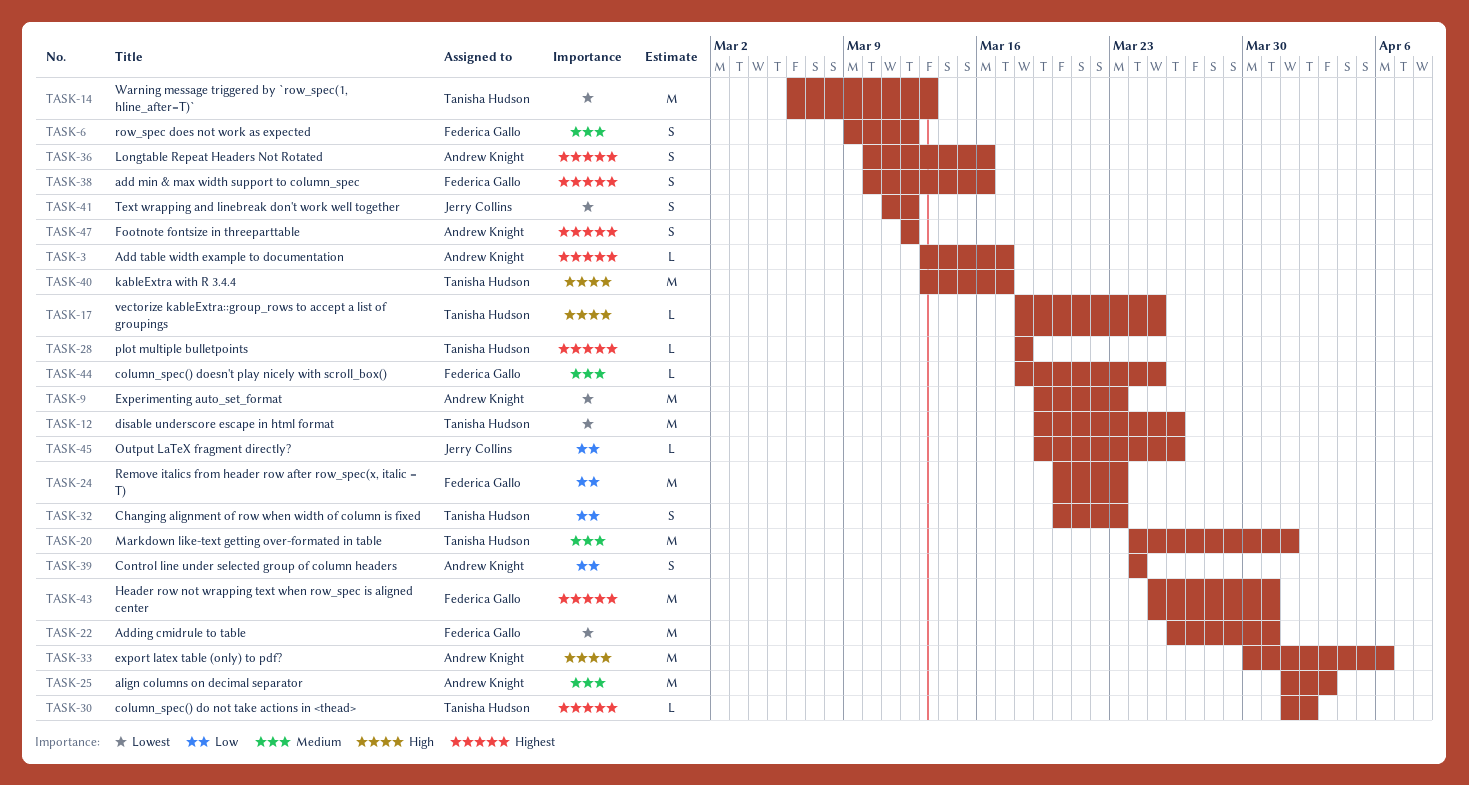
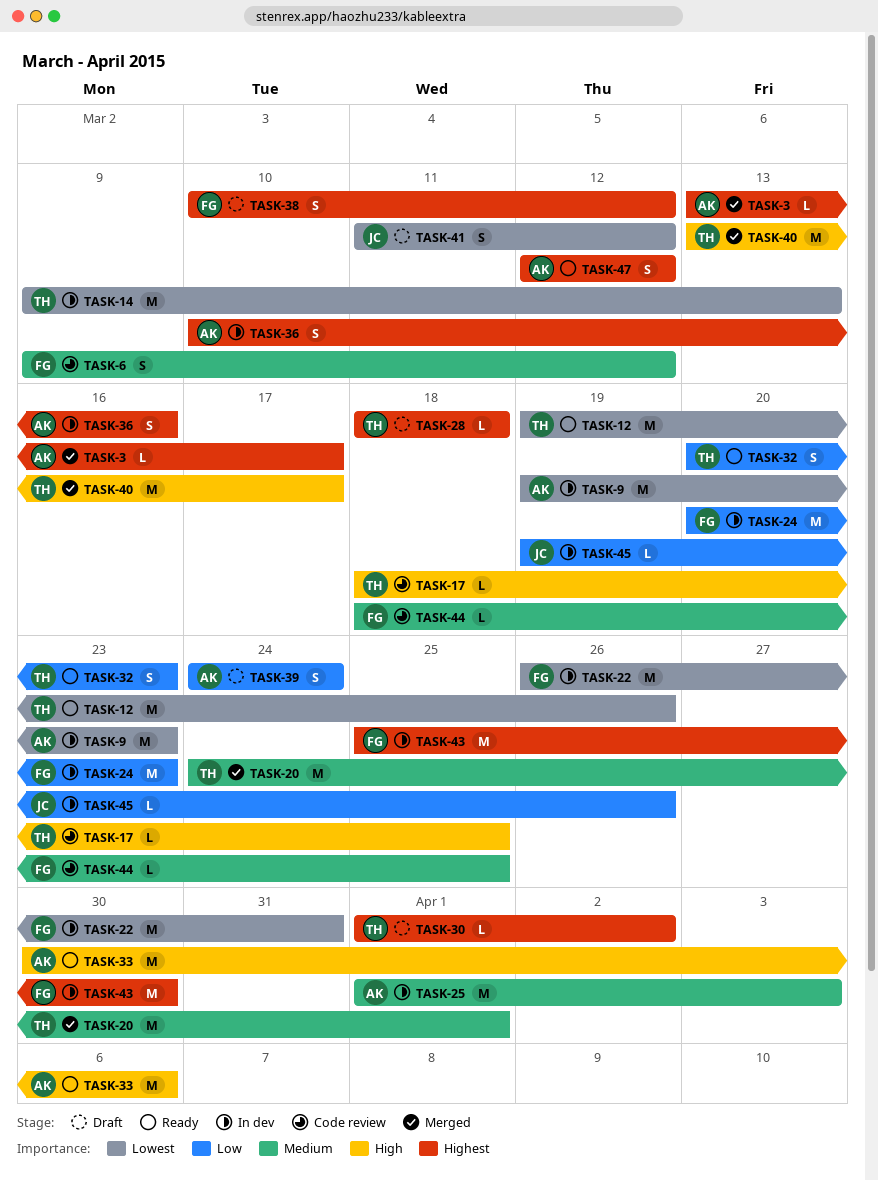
TASK-14, start: Mar 6 -> Mar 9
TASK-38, due: Mar 16 -> Mar 12
TASK-43, due: Mar 31 -> Mar 30

